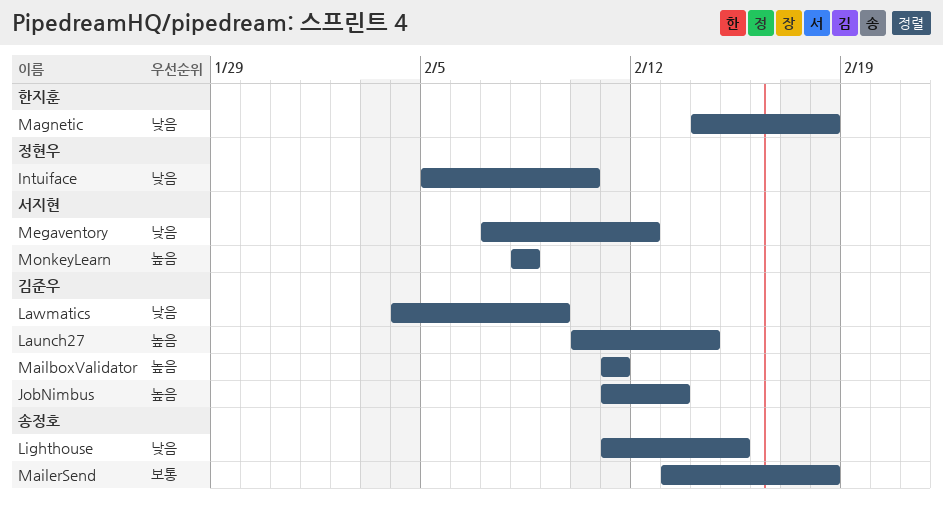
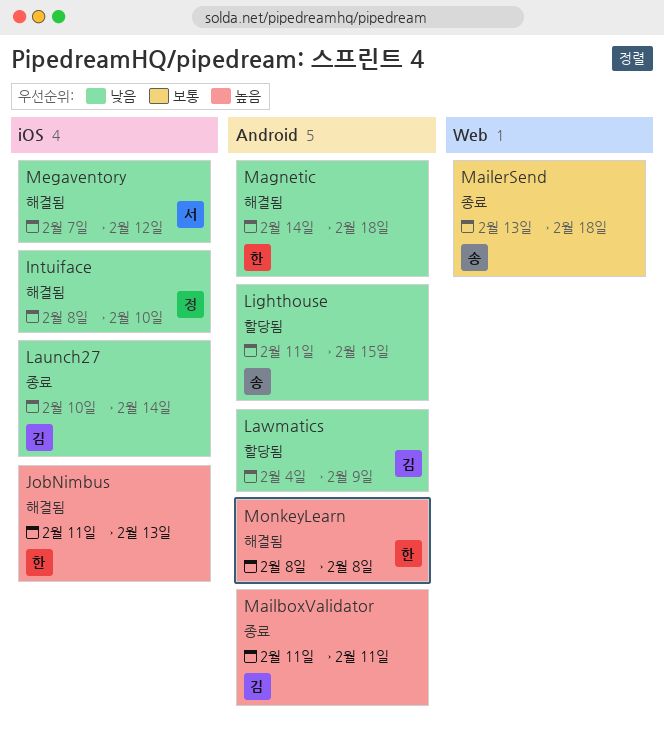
Intuiface, start: Feb 5 -> Feb 8
JobNimbus, owner: 김준우 -> 한지훈
Launch27, priority: 높음 -> 낮음
MonkeyLearn, owner: 서지현 -> 한지훈

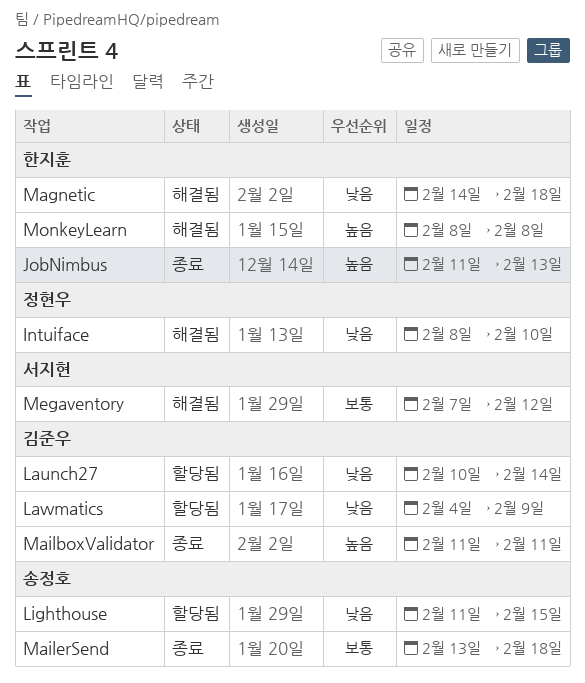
JobNimbus, status: 해결됨 -> 종료
Launch27, status: 종료 -> 할당됨
Megaventory, priority: 낮음 -> 보통

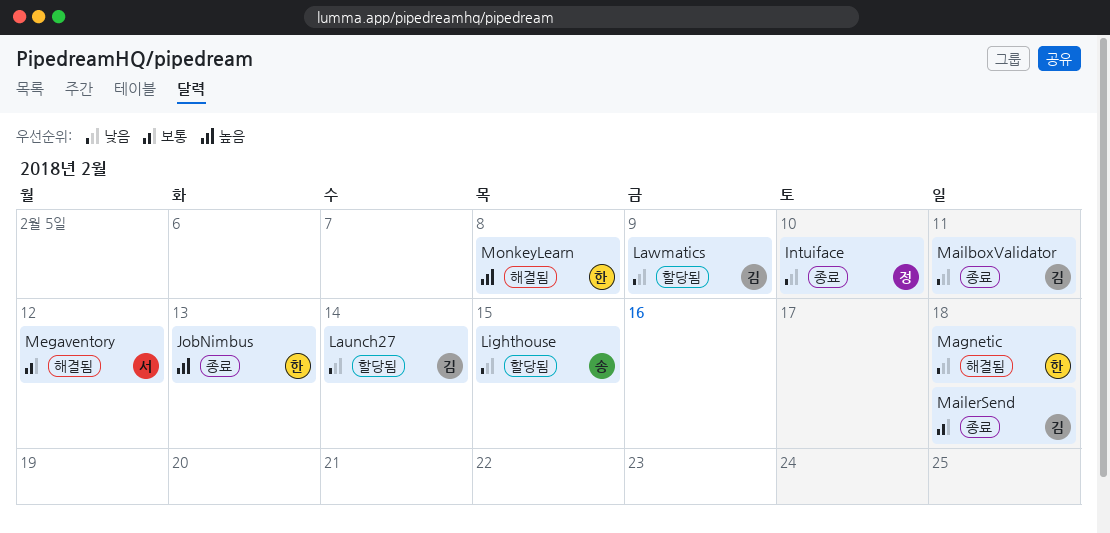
Intuiface, status: 해결됨 -> 종료
MailboxValidator, priority: 높음 -> 낮음
MailerSend, owner: 송정호 -> 김준우

